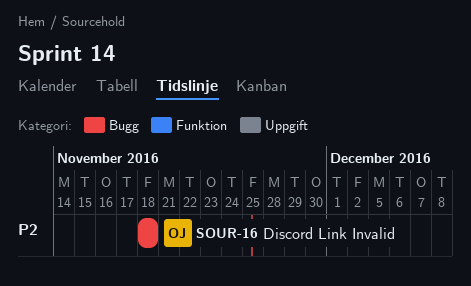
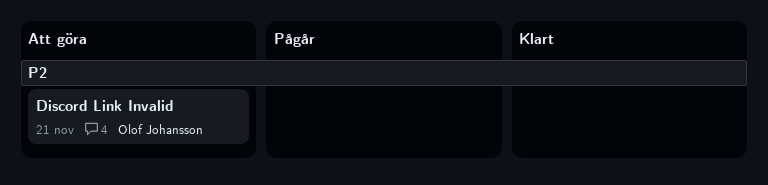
Discord Link Invalid, due: Nov 18 -> Nov 21

